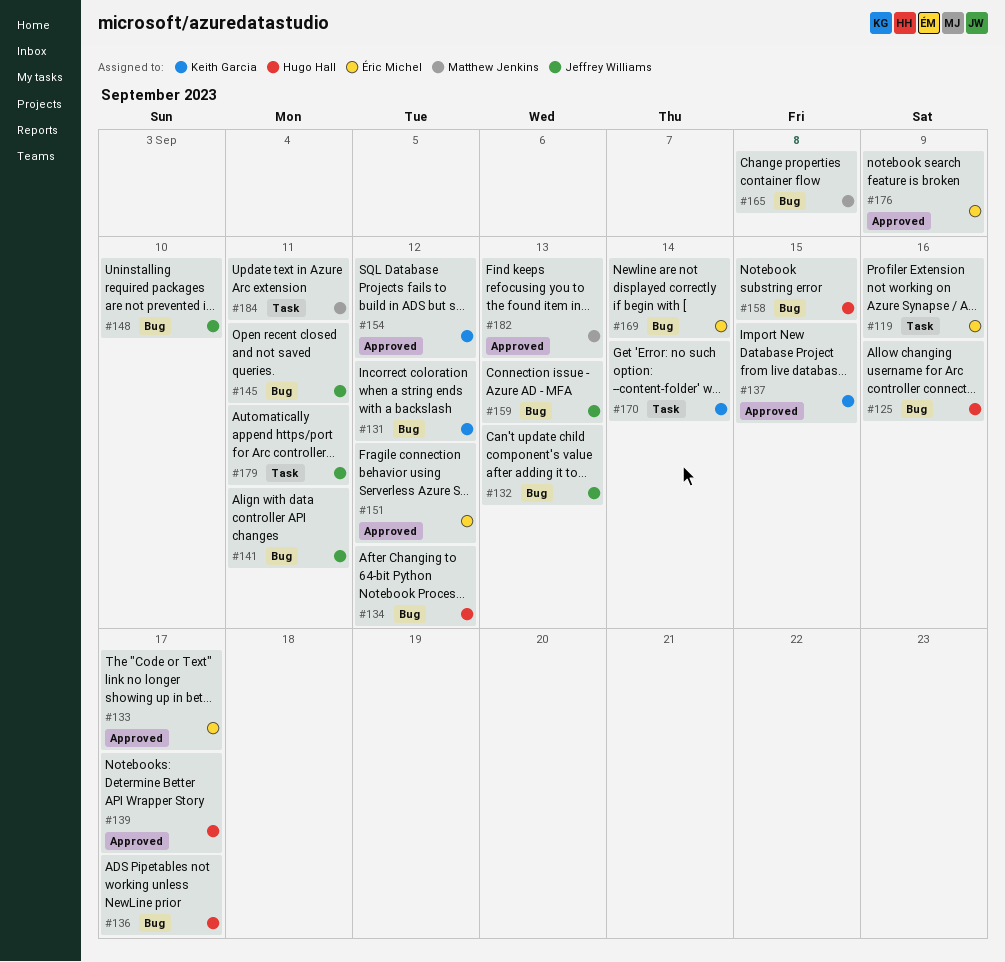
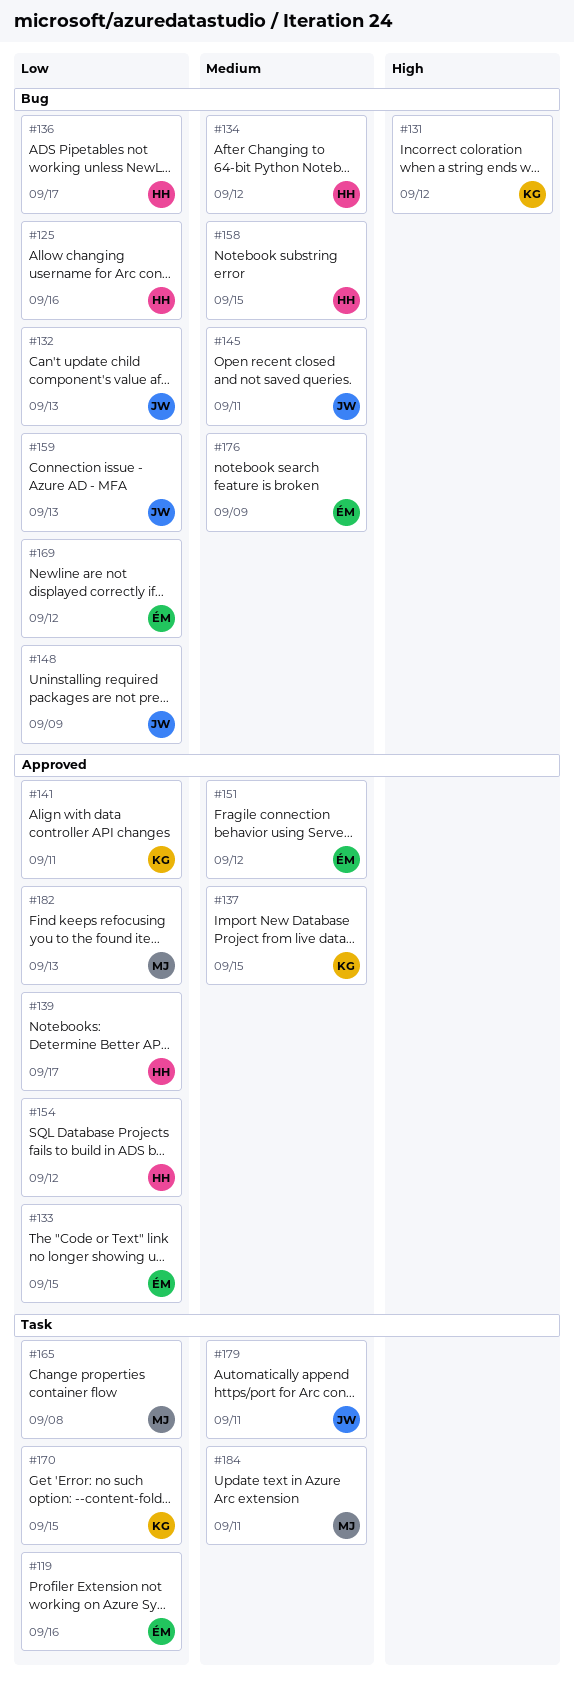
#133, due: Sep 17 -> Sep 15
#141, owner: Jeffrey Williams -> Keith Garcia
#141, label: Bug -> Approved
#148, due: Sep 10 -> Sep 9
#154, owner: Keith Garcia -> Hugo Hall
#165, label: Bug -> Task
#169, due: Sep 14 -> Sep 12
#170, due: Sep 14 -> Sep 15
#176, label: Approved -> Bug

